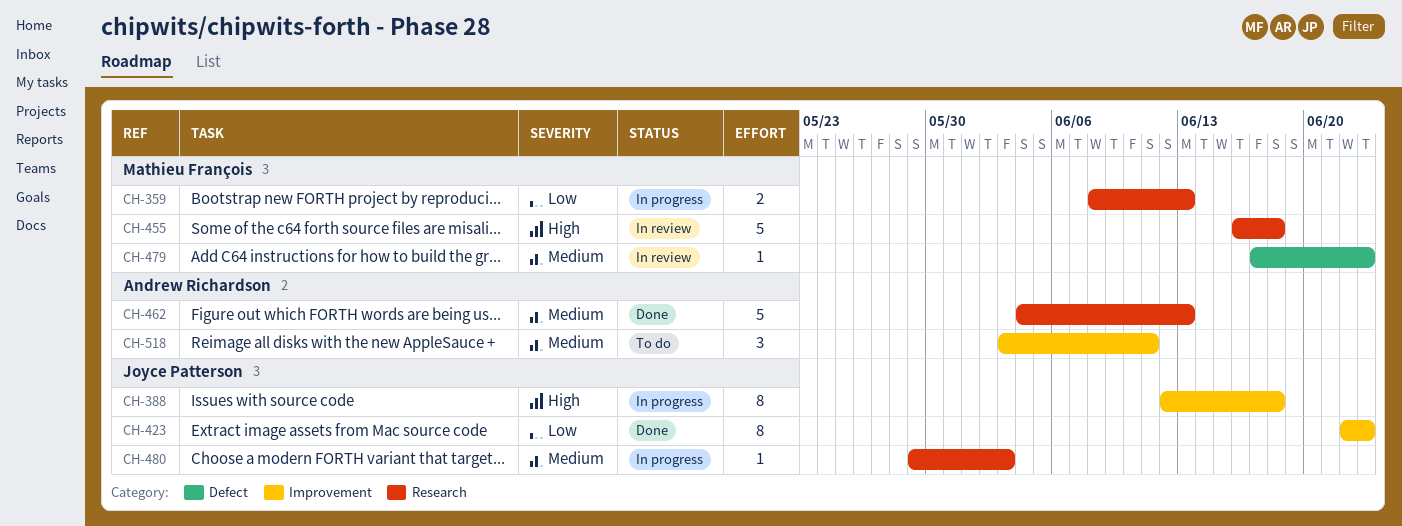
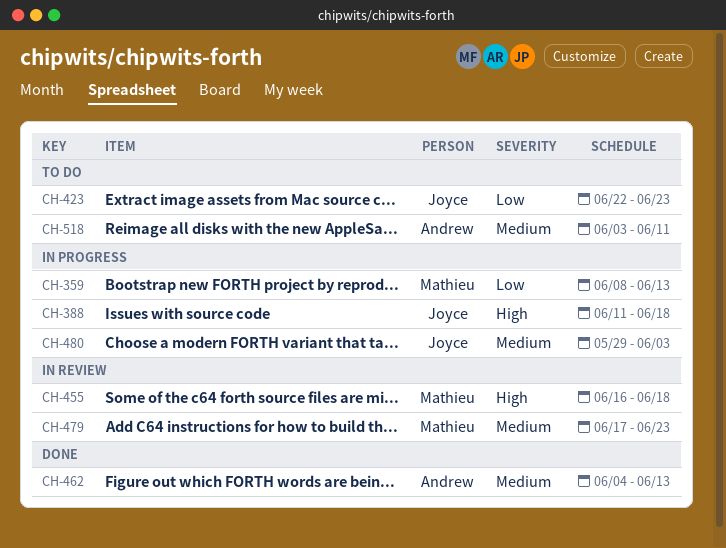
CH-388, start: Jun 12 -> Jun 11
CH-423, status: Done -> To do

